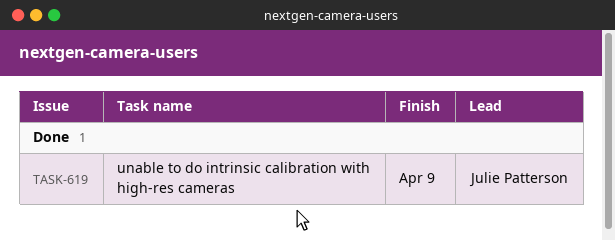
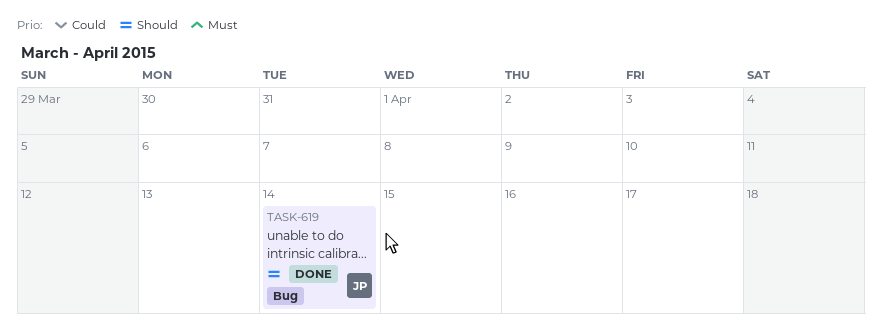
TASK-619, due: Apr 9 -> Apr 14

